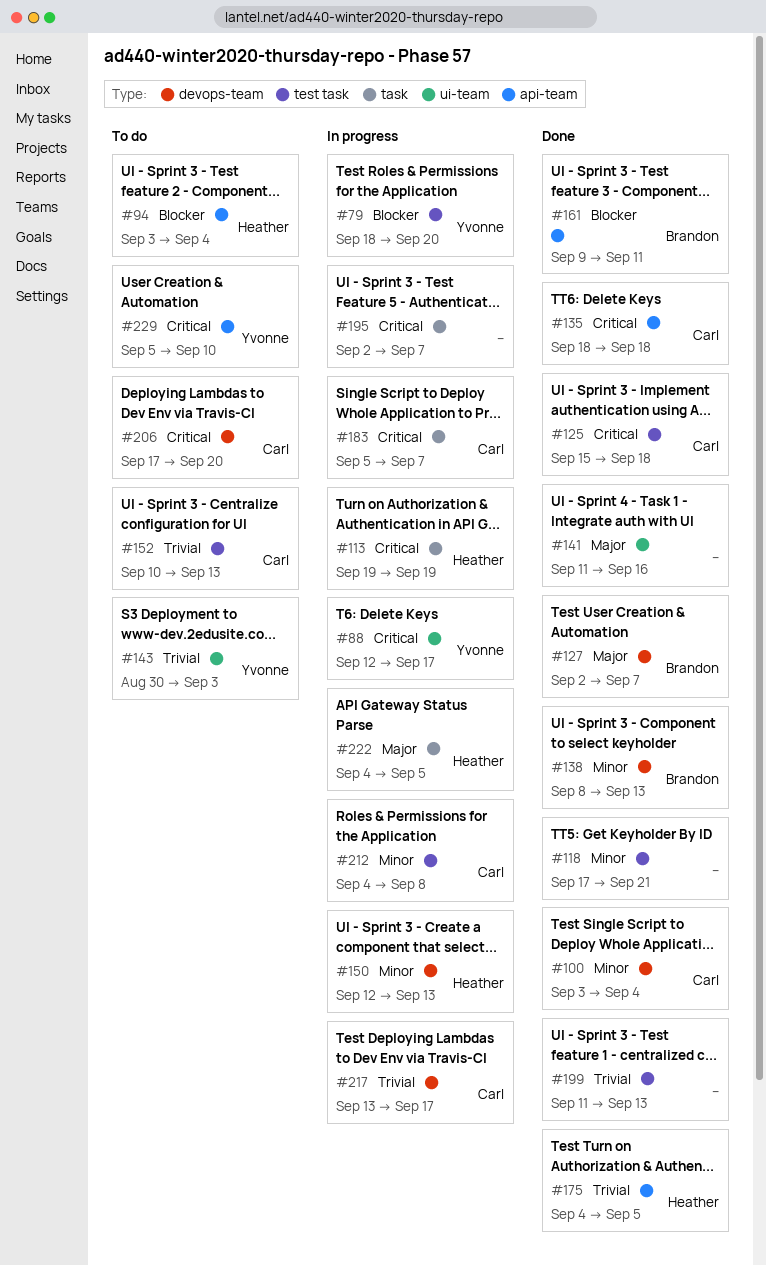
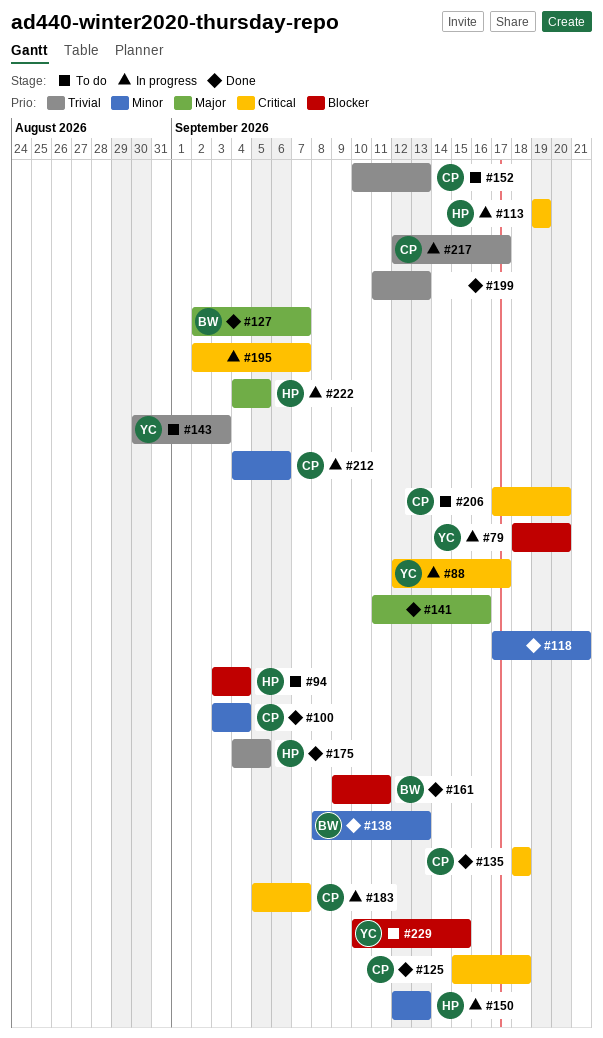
#212, due: Sep 8 -> Sep 6
#217, start: Sep 13 -> Sep 12
#229, priority: Critical -> Blocker
#229, start: Sep 5 -> Sep 10
#229, due: Sep 10 -> Sep 15

